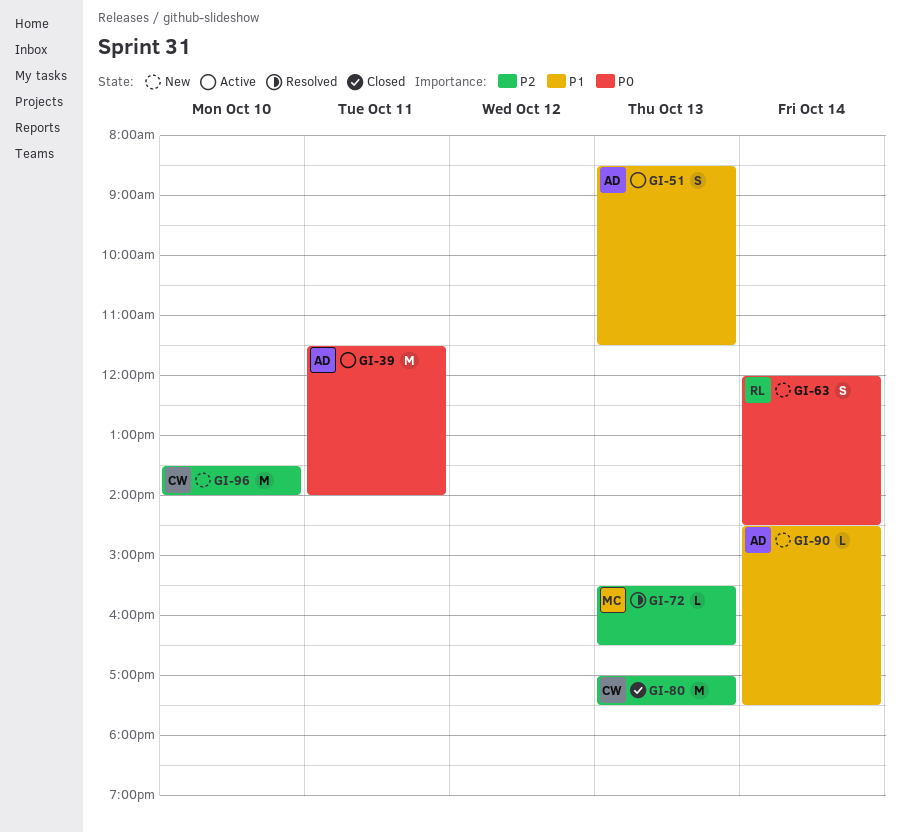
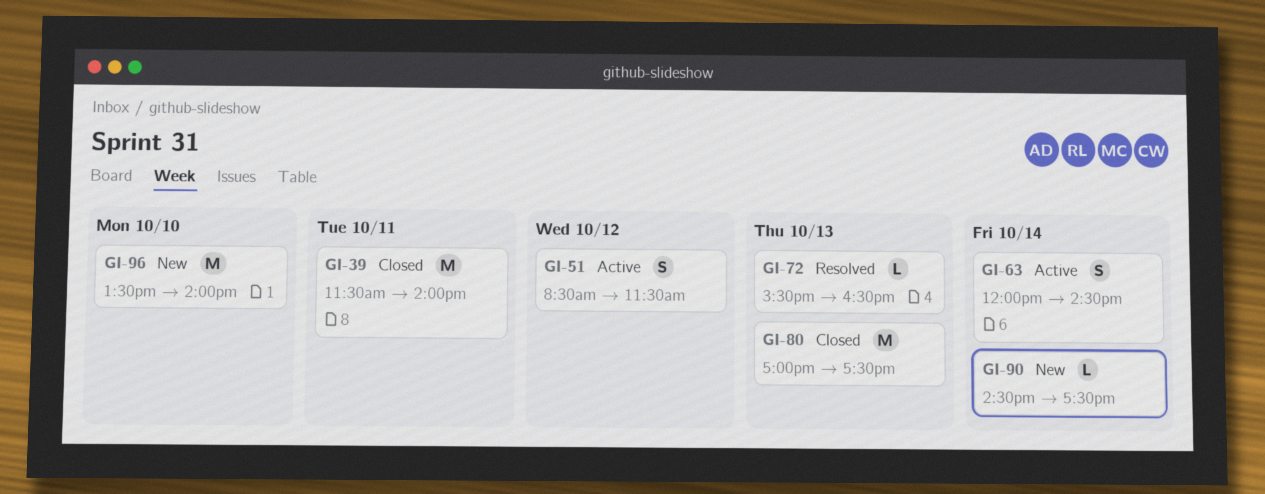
GI-39, status: Active -> Closed
GI-51, day: Oct 13 -> Oct 12
GI-63, status: New -> Active

